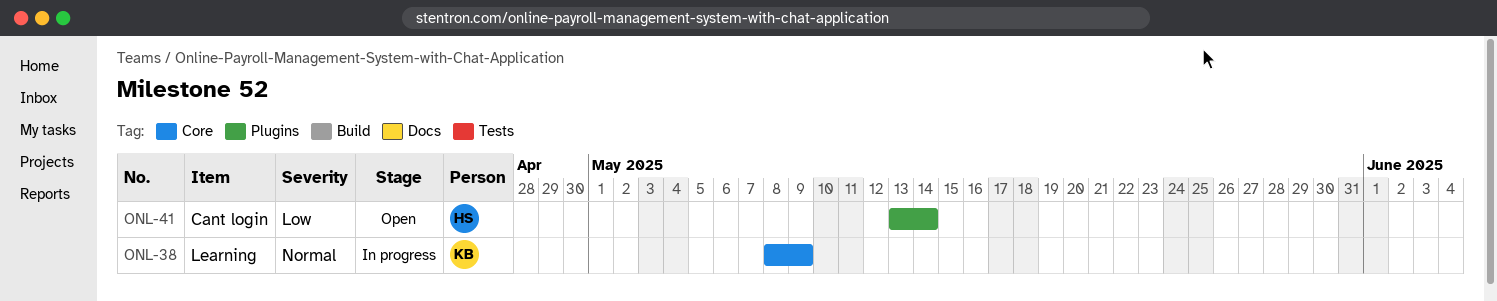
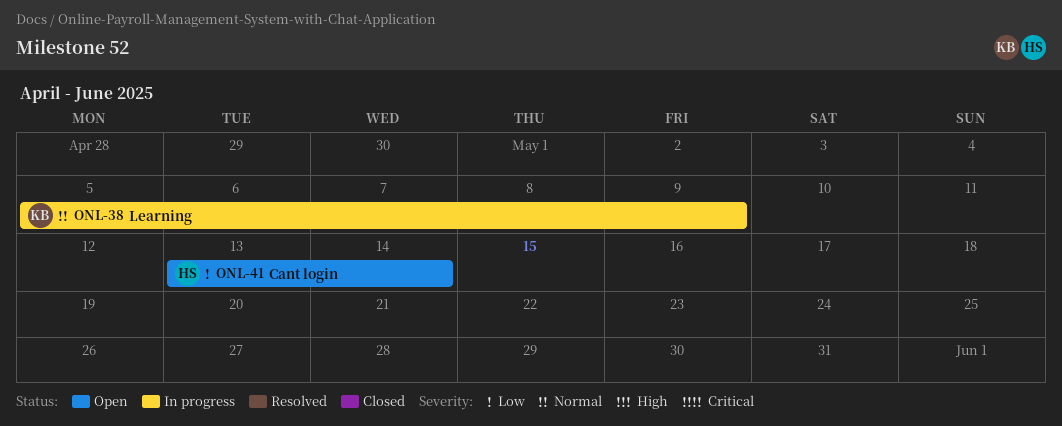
ONL-38, start: May 8 -> May 5

